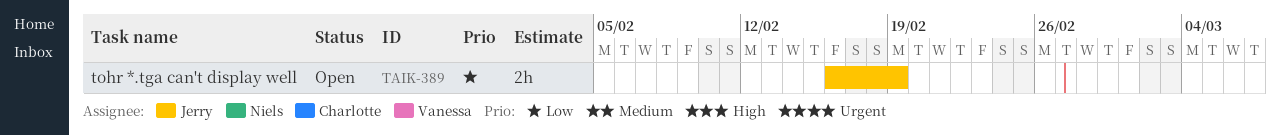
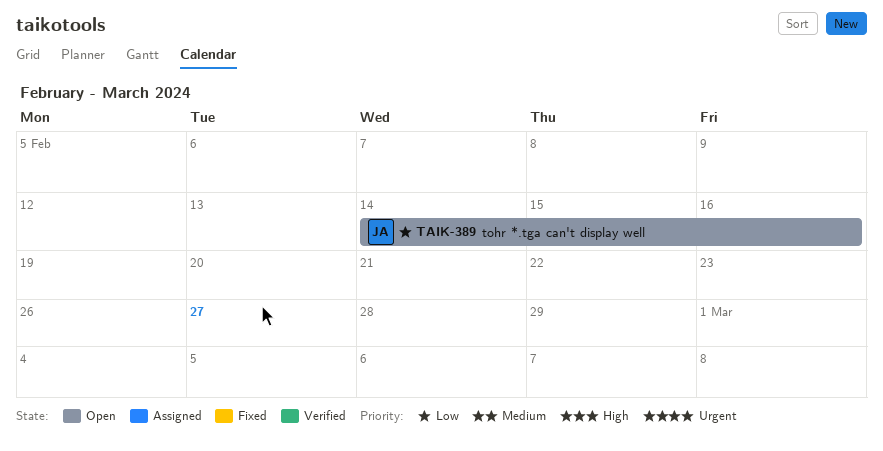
TAIK-389, start: Feb 16 -> Feb 14
TAIK-389, due: Feb 19 -> Feb 16

